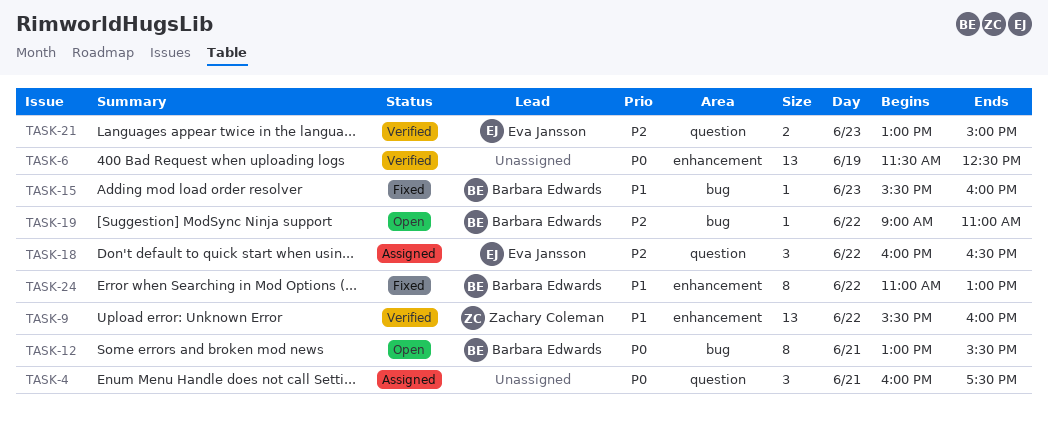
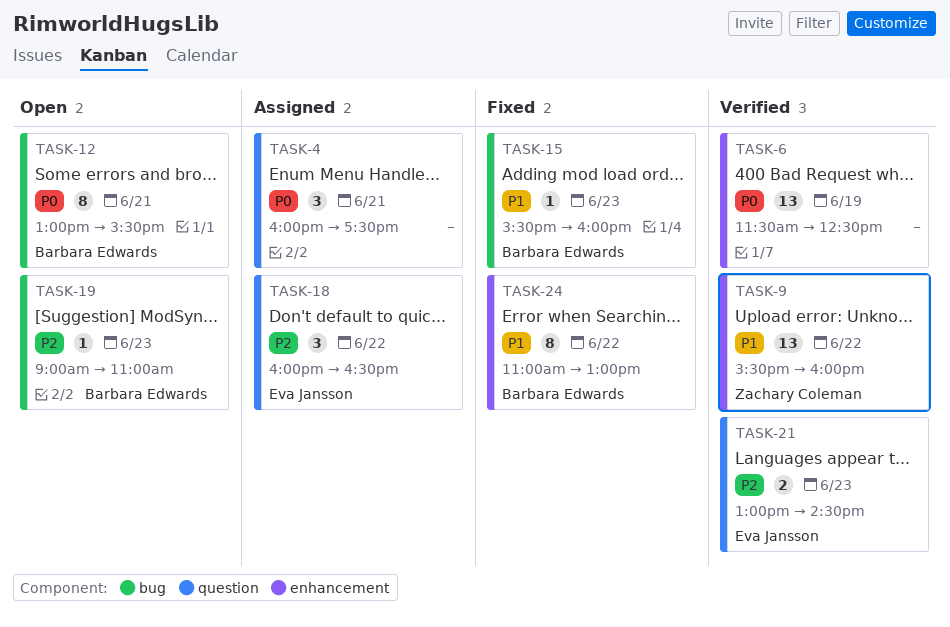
TASK-19, day: Jun 22 -> Jun 23
TASK-21, ends: 15:00 -> 14:30

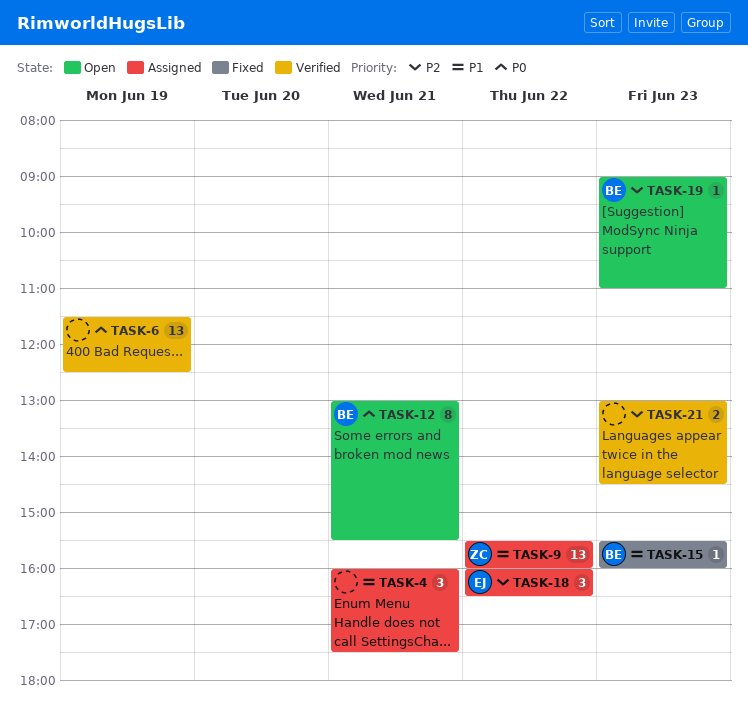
TASK-4, priority: P0 -> P1
TASK-9, status: Verified -> Assigned
TASK-21, owner: Eva Jansson -> none
TASK-24: present -> none

